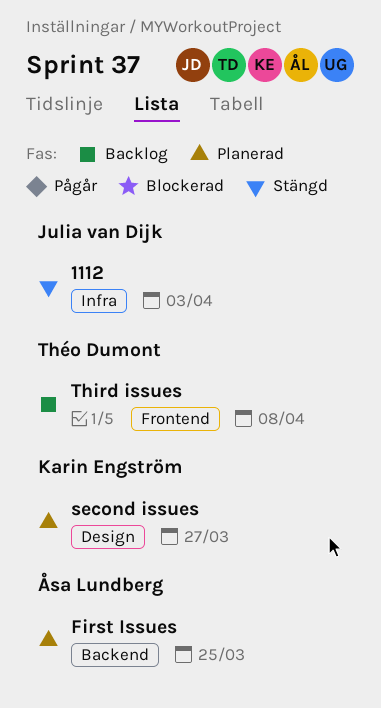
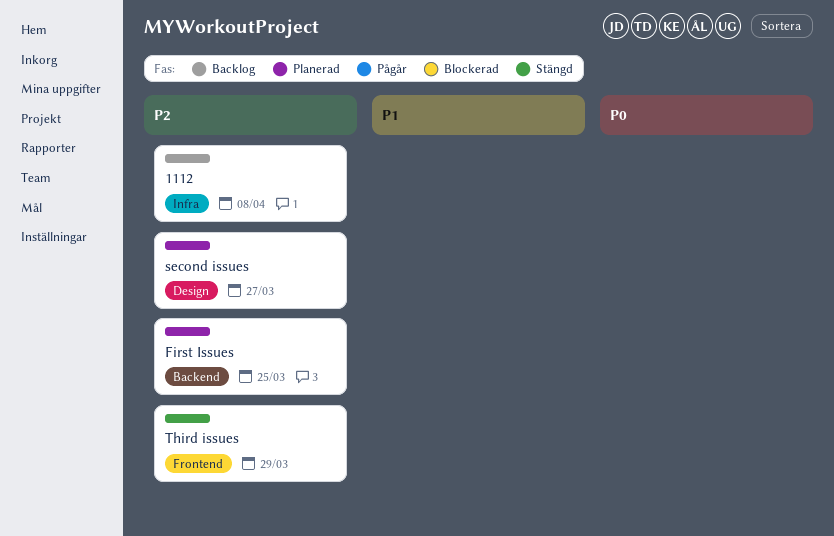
1112, status: Stängd -> Backlog
1112, due: Apr 3 -> Apr 8
Third issues, status: Backlog -> Stängd
Third issues, due: Apr 8 -> Mar 29

